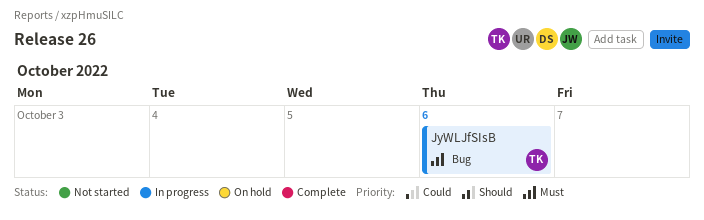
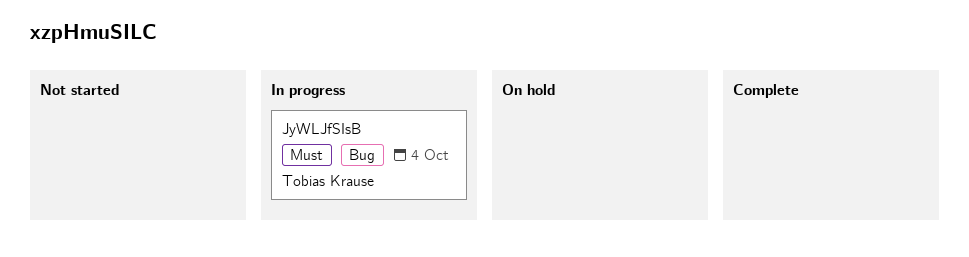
JyWLJfSIsB, due: Oct 6 -> Oct 4

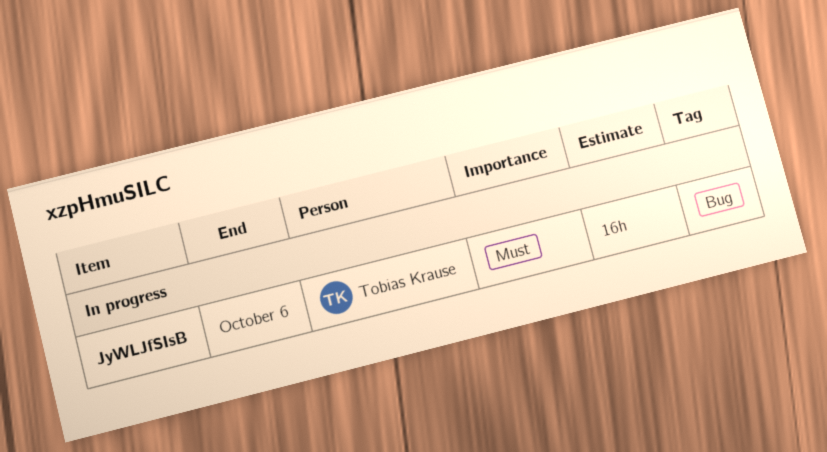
JyWLJfSIsB, due: Oct 4 -> Oct 6

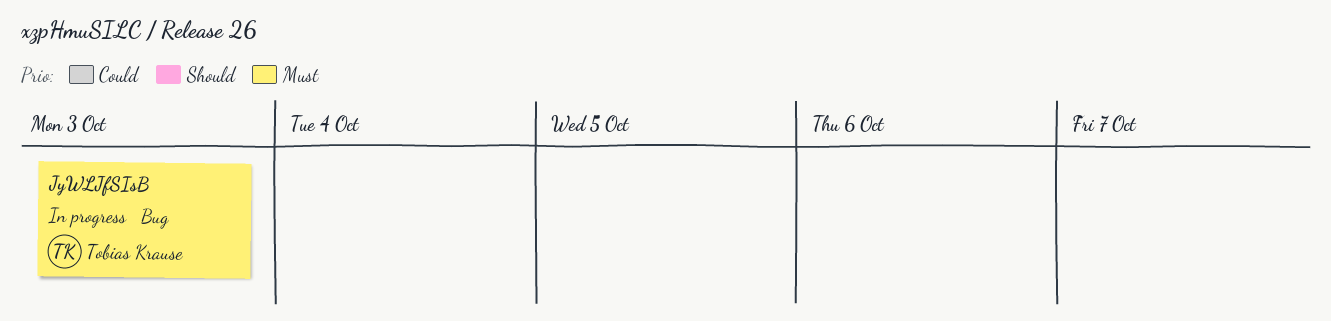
JyWLJfSIsB, due: Oct 6 -> Oct 3

